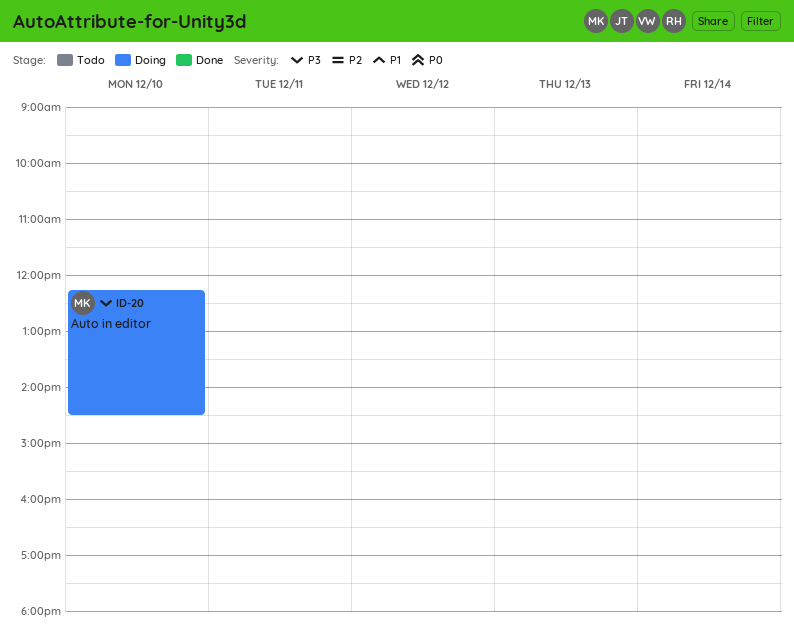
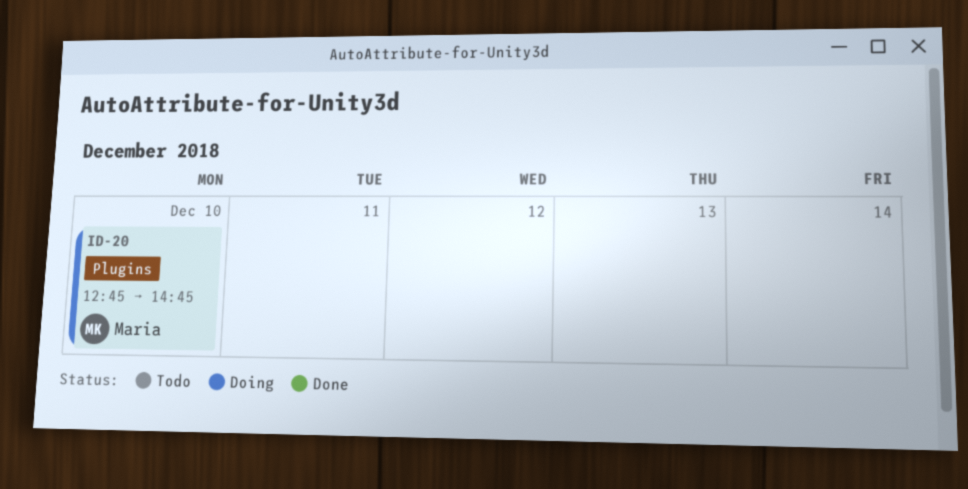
ID-20, begins: 12:15 -> 12:45
ID-20, ends: 14:30 -> 14:45

